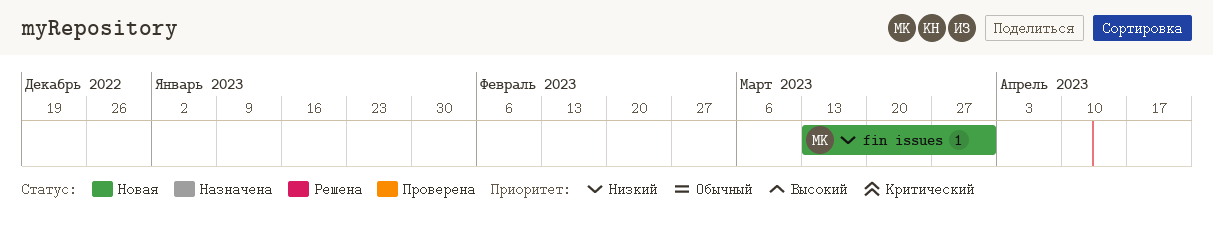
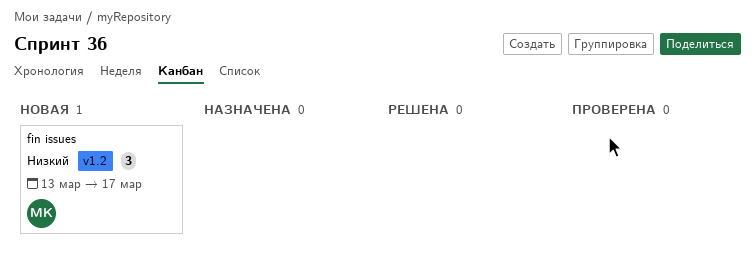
fin issues, estimate: 1 -> 3
fin issues, due: Mar 31 -> Mar 17

